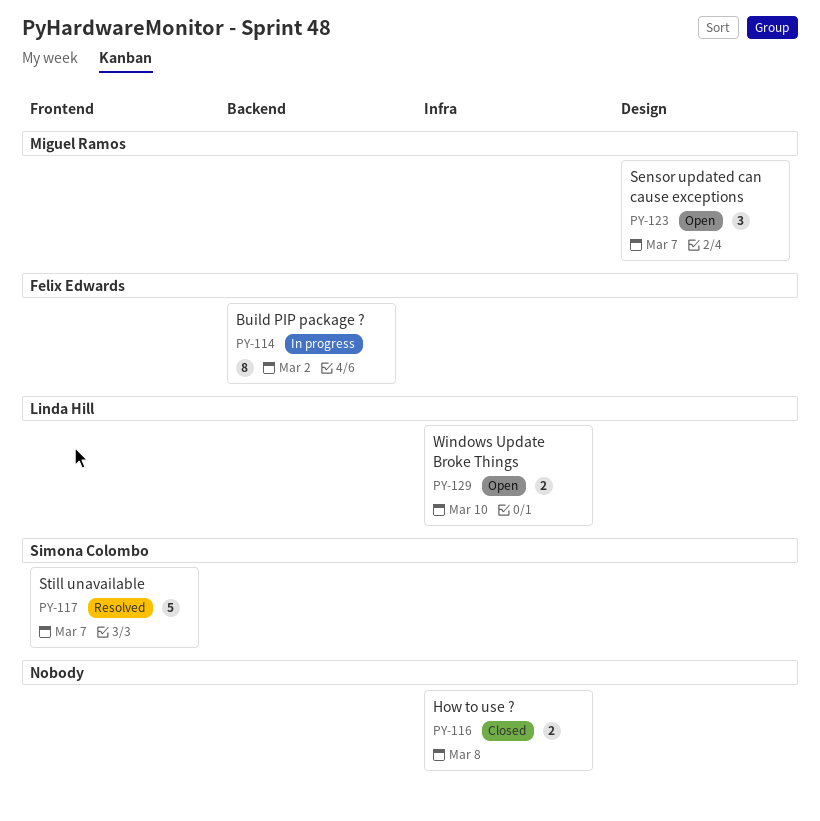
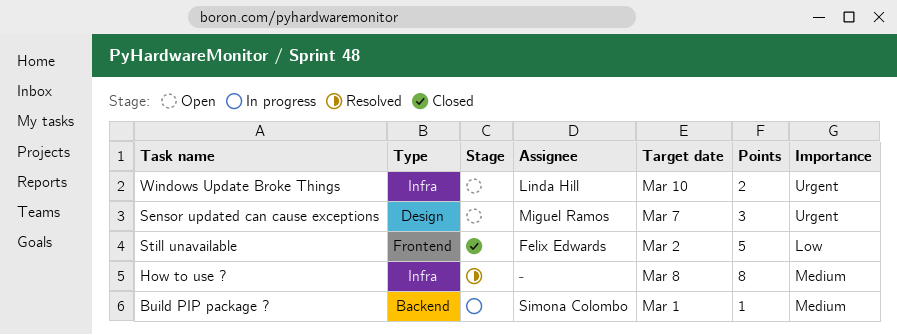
Build PIP package ?, owner: Felix Edwards -> Simona Colombo
Build PIP package ?, estimate: 8 -> 1
Build PIP package ?, due: Mar 2 -> Mar 1
How to use ?, status: Closed -> Resolved
How to use ?, estimate: 2 -> 8
Still unavailable, status: Resolved -> Closed
Still unavailable, owner: Simona Colombo -> Felix Edwards
Still unavailable, due: Mar 7 -> Mar 2

